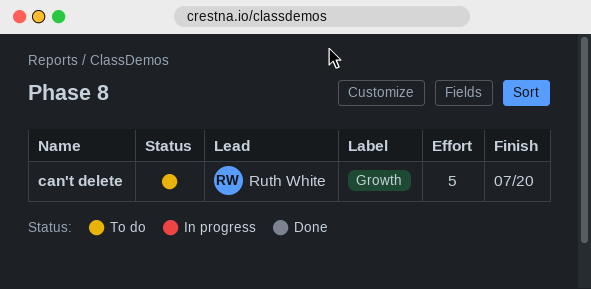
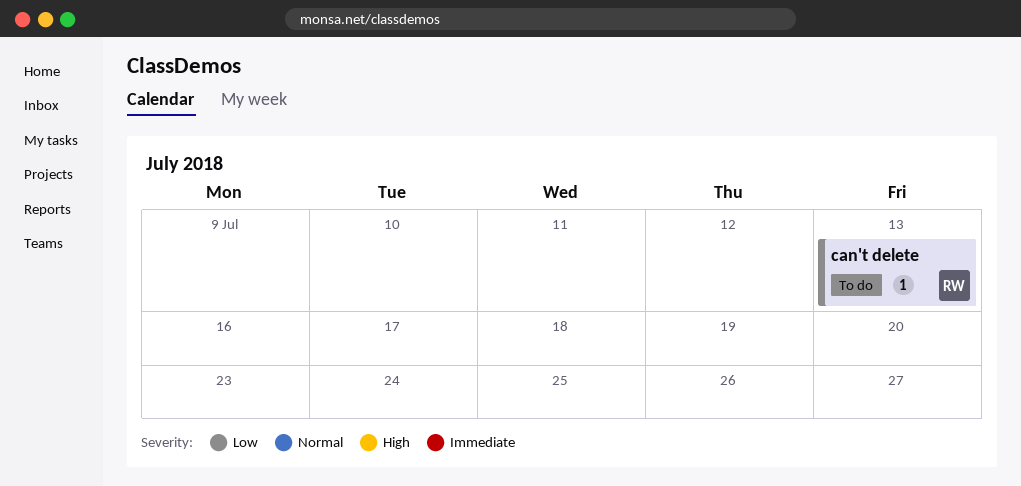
can't delete, estimate: 5 -> 1
can't delete, due: Jul 20 -> Jul 13

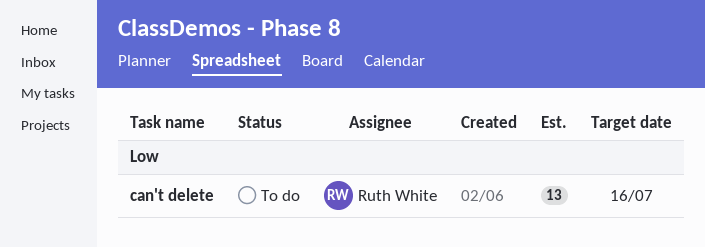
can't delete, estimate: 1 -> 13
can't delete, due: Jul 13 -> Jul 16

